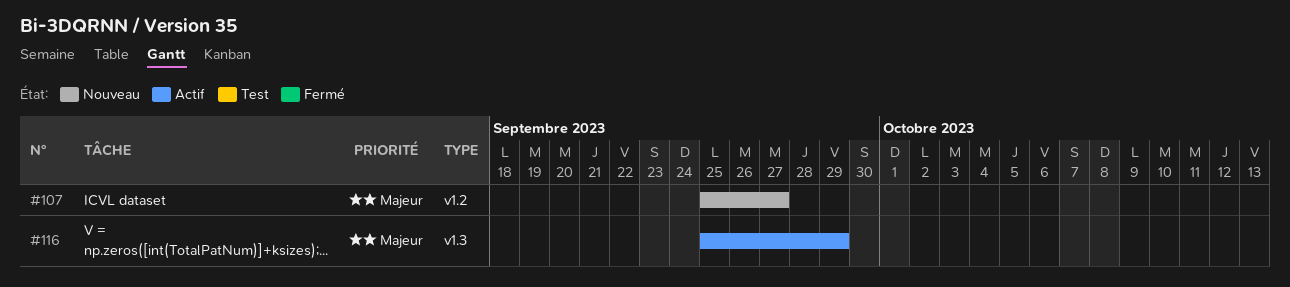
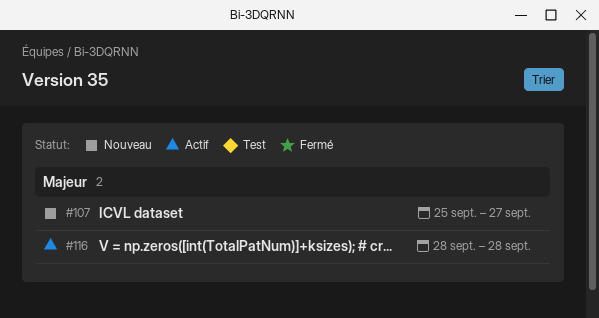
#116, start: Sep 25 -> Sep 28
#116, due: Sep 29 -> Sep 28

